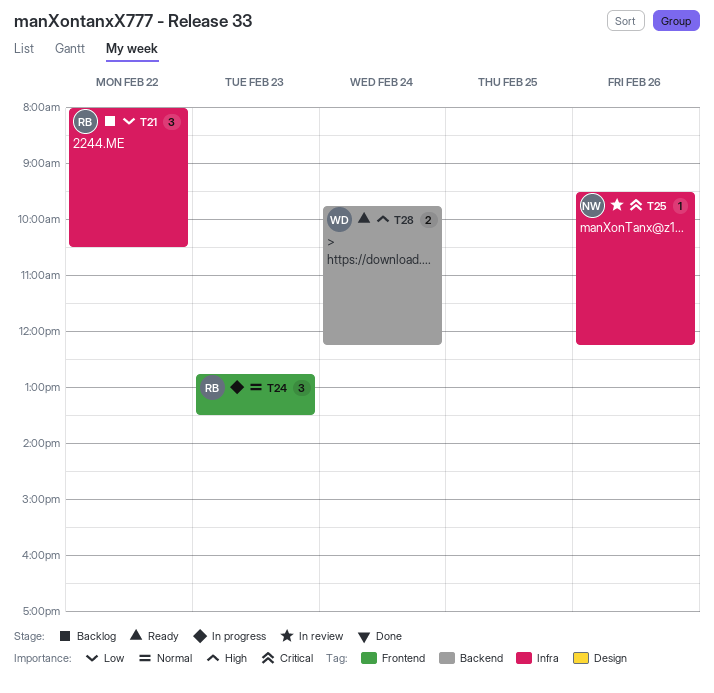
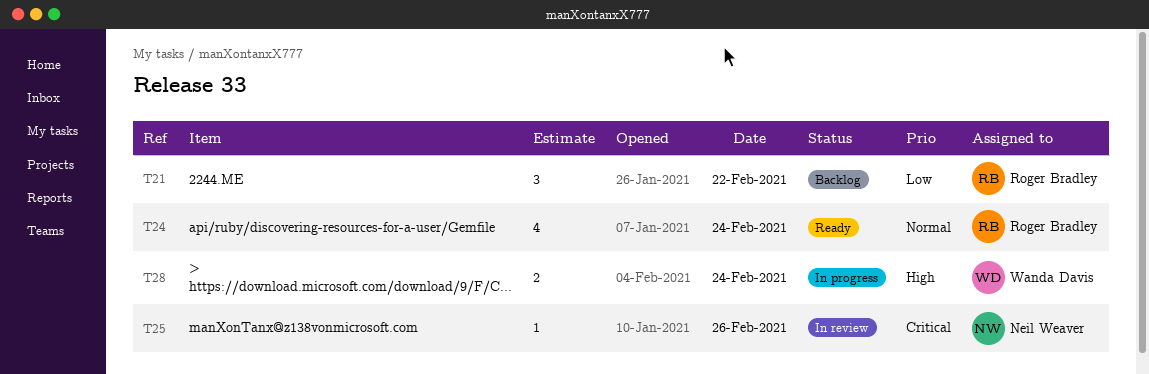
T24, status: In progress -> Ready
T24, estimate: 3 -> 4
T24, day: Feb 23 -> Feb 24
T28, status: Ready -> In progress

